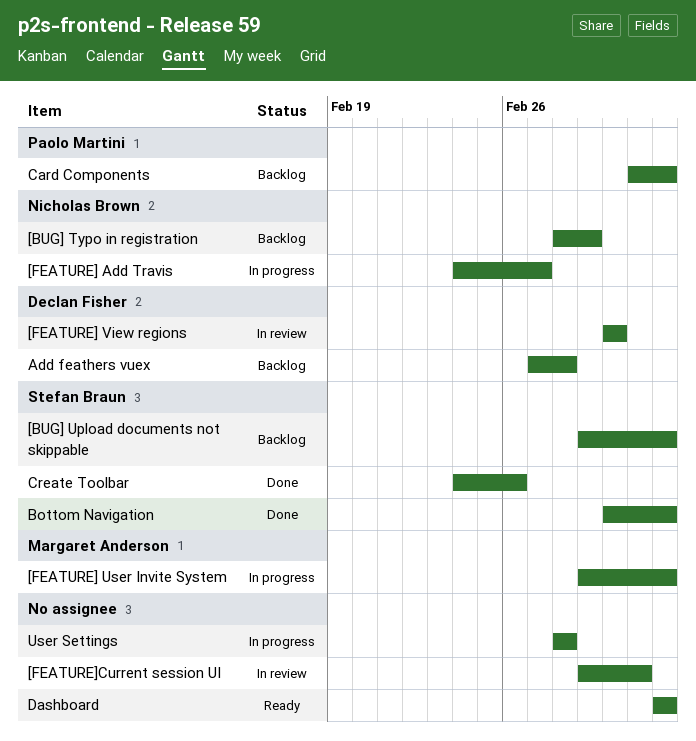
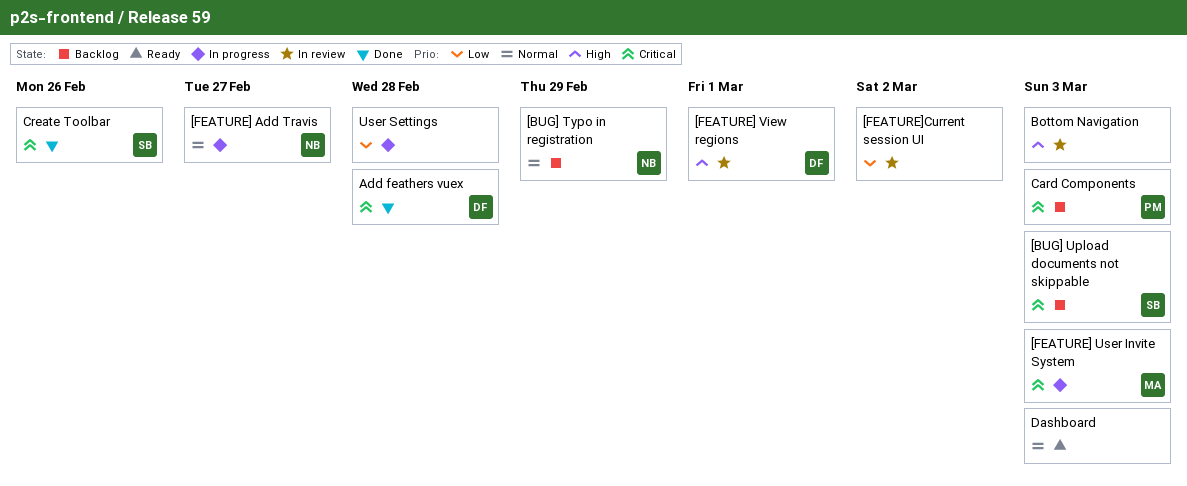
Add feathers vuex, status: Backlog -> Done
Bottom Navigation, status: Done -> In review
Bottom Navigation, owner: Stefan Braun -> none

